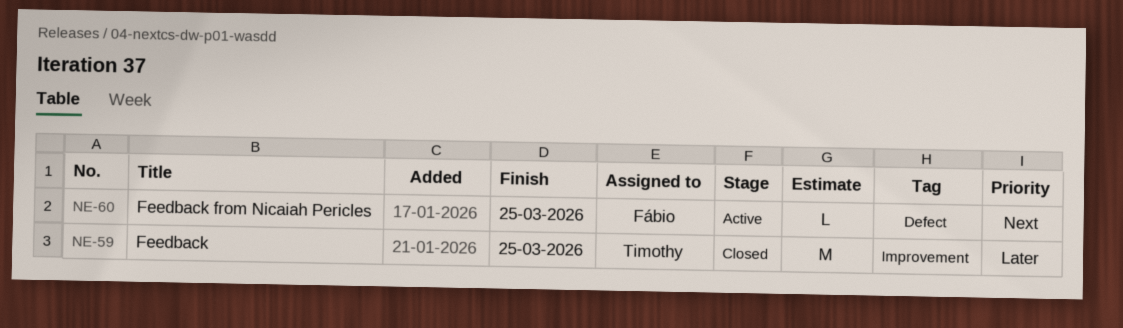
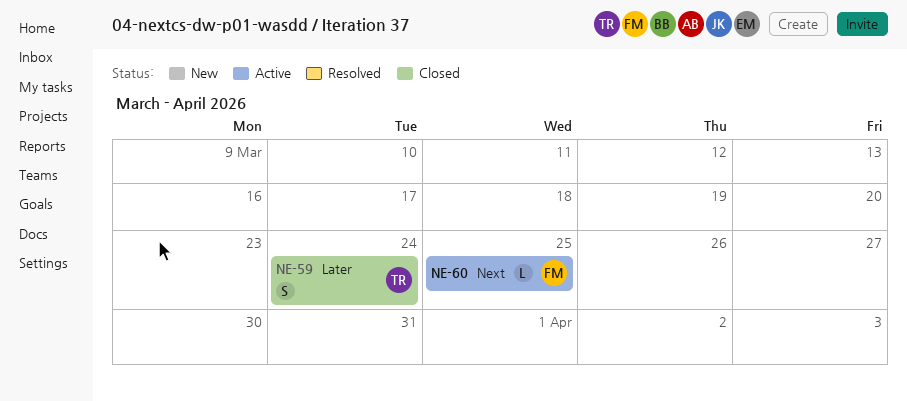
NE-59, estimate: M -> S
NE-59, due: Mar 25 -> Mar 24

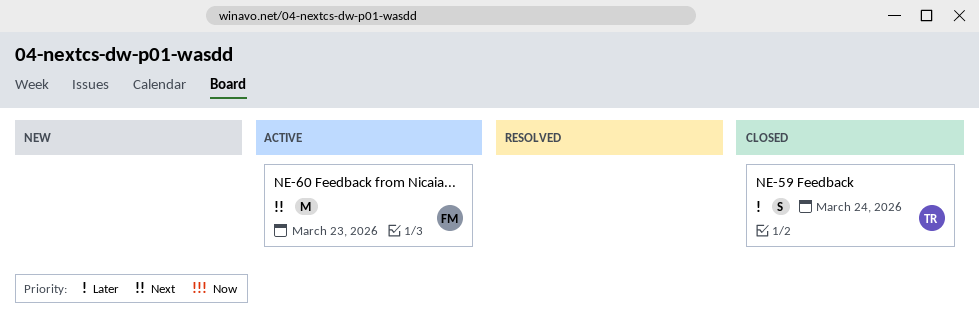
NE-60, estimate: L -> M
NE-60, due: Mar 25 -> Mar 23

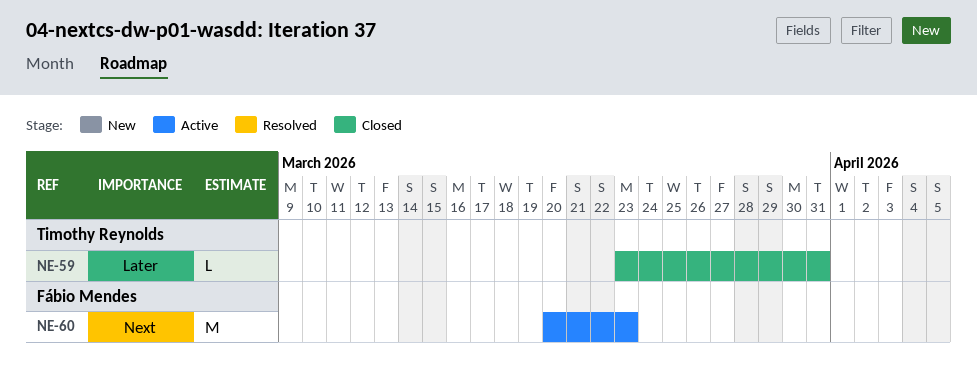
NE-59, estimate: S -> L
NE-59, due: Mar 24 -> Mar 31

